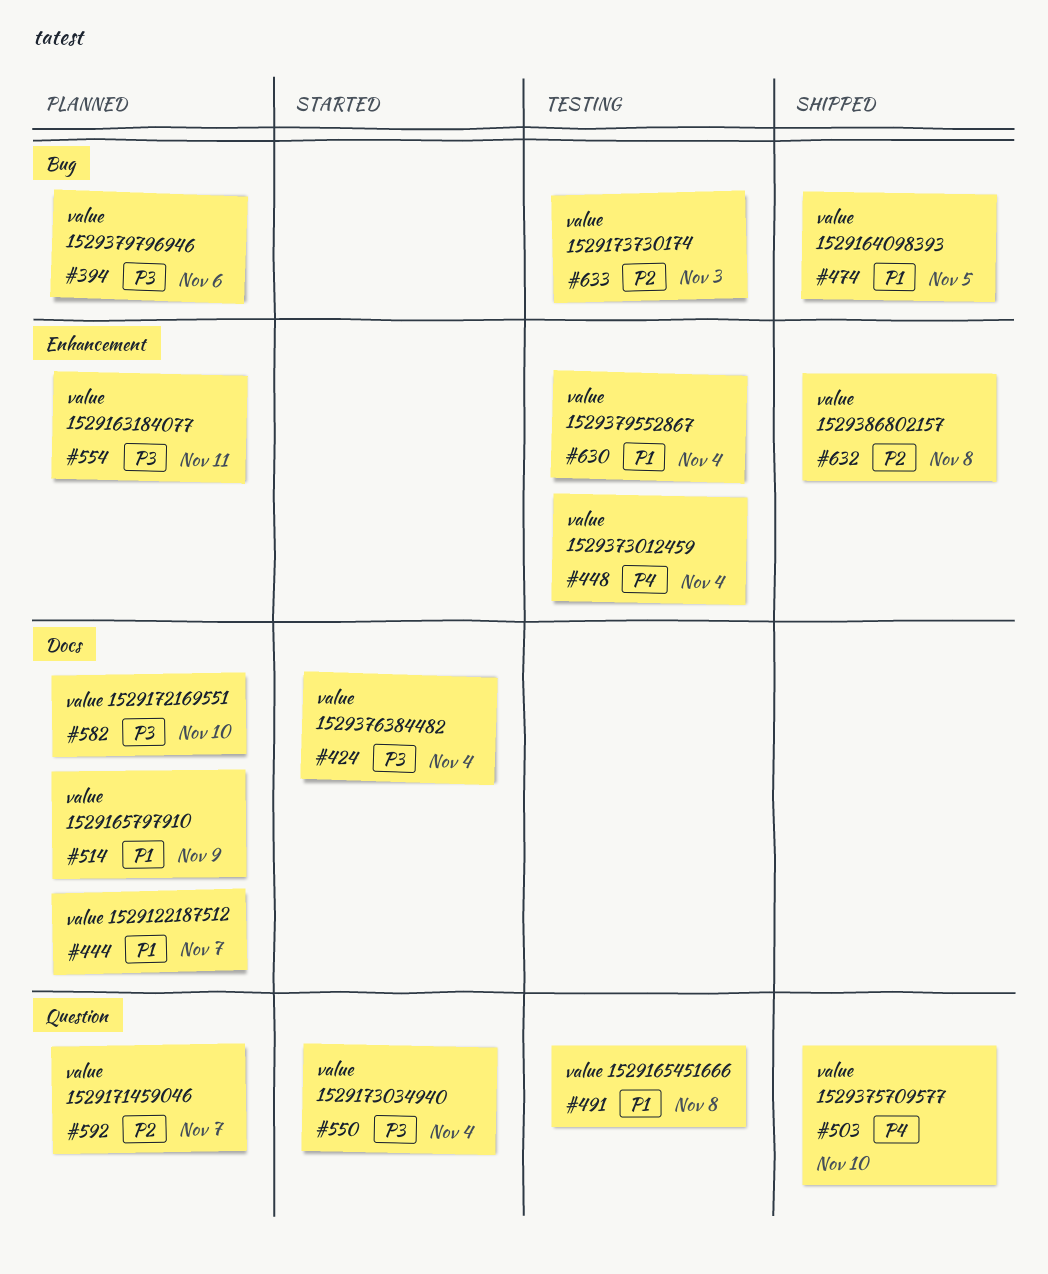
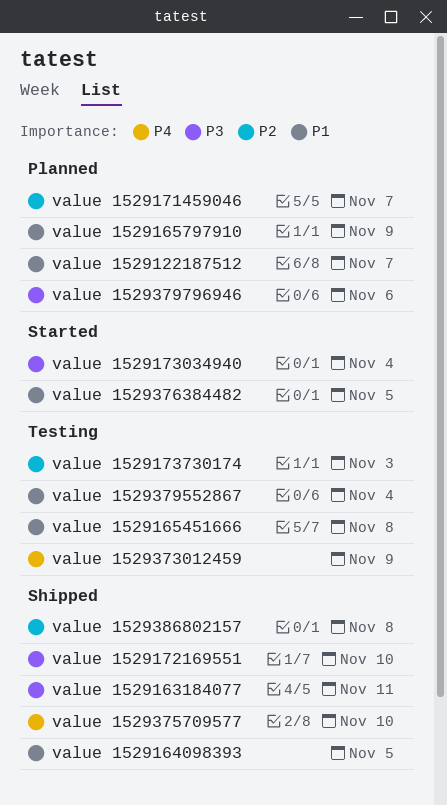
value 1529163184077, status: Planned -> Shipped
value 1529172169551, status: Planned -> Shipped
value 1529373012459, due: Nov 4 -> Nov 9
value 1529376384482, priority: P3 -> P1
value 1529376384482, due: Nov 4 -> Nov 5

